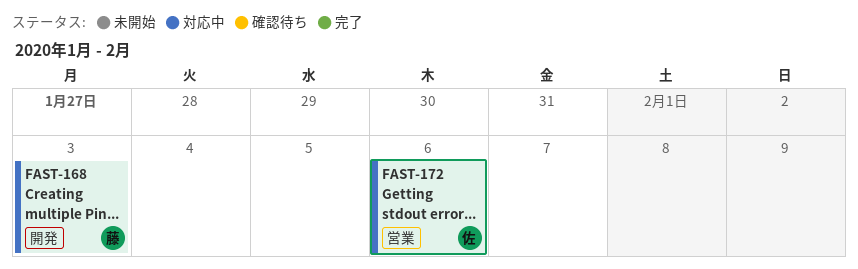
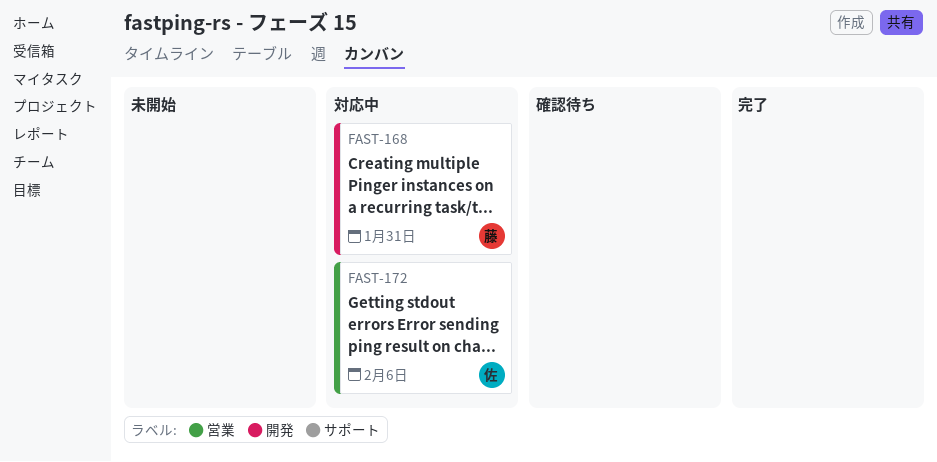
FAST-168, due: Feb 3 -> Jan 31

